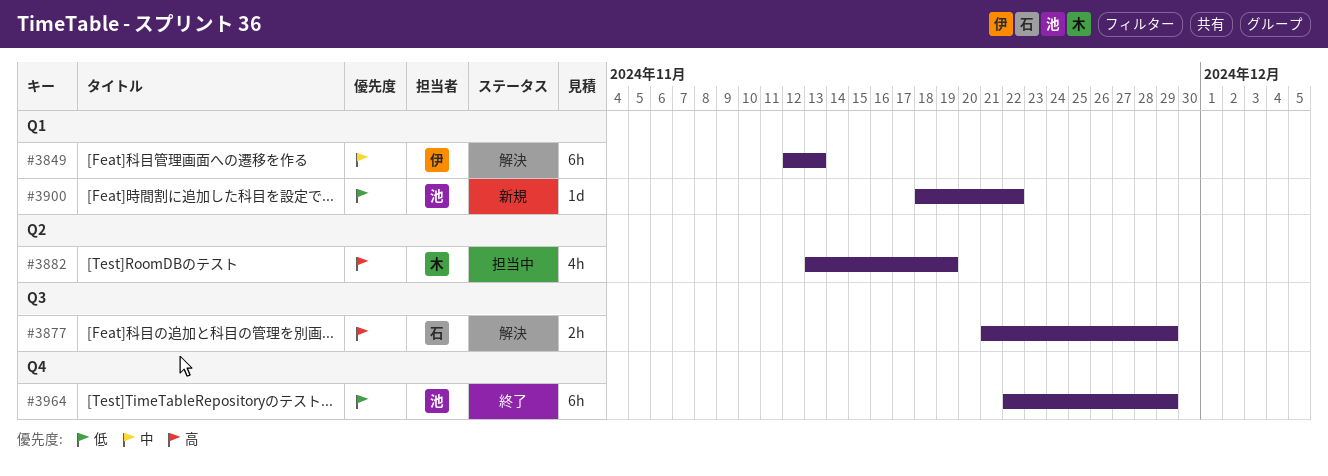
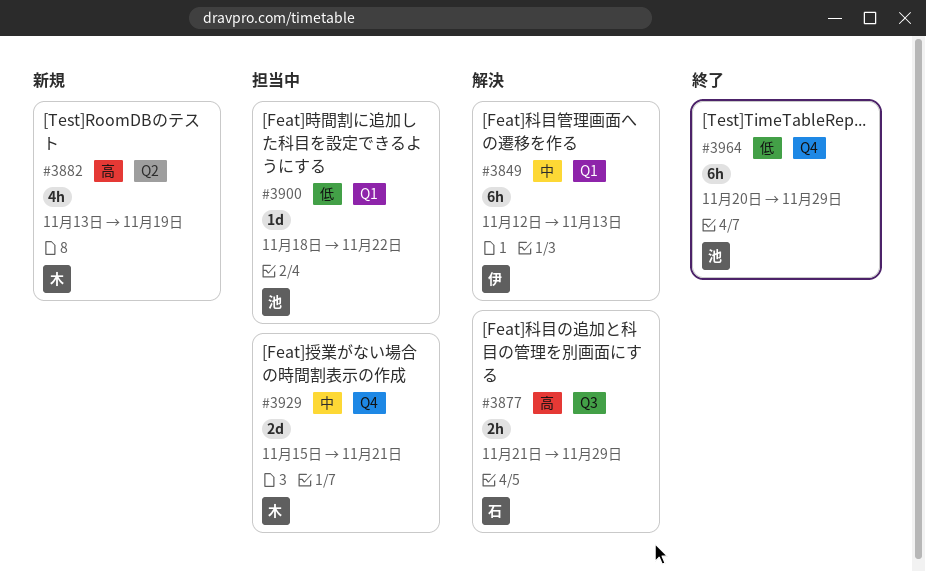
#3882, status: 担当中 -> 新規
#3900, status: 新規 -> 担当中
#3929: none -> present
#3964, start: Nov 22 -> Nov 20

